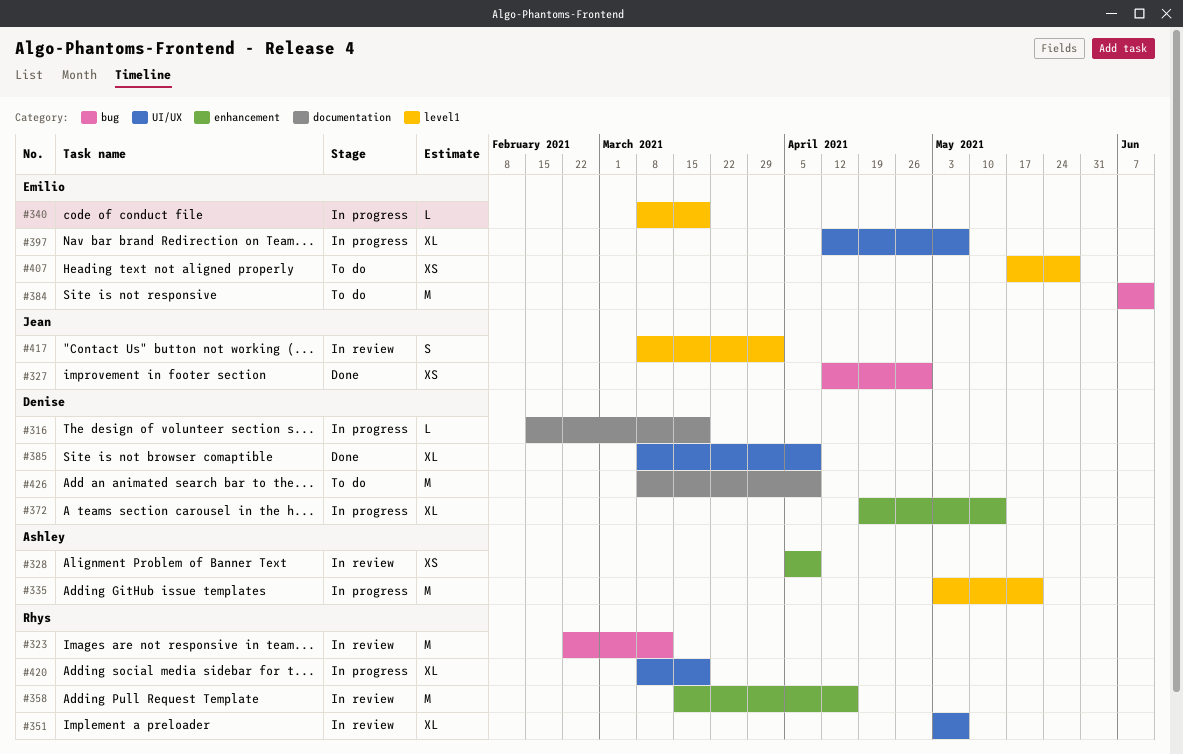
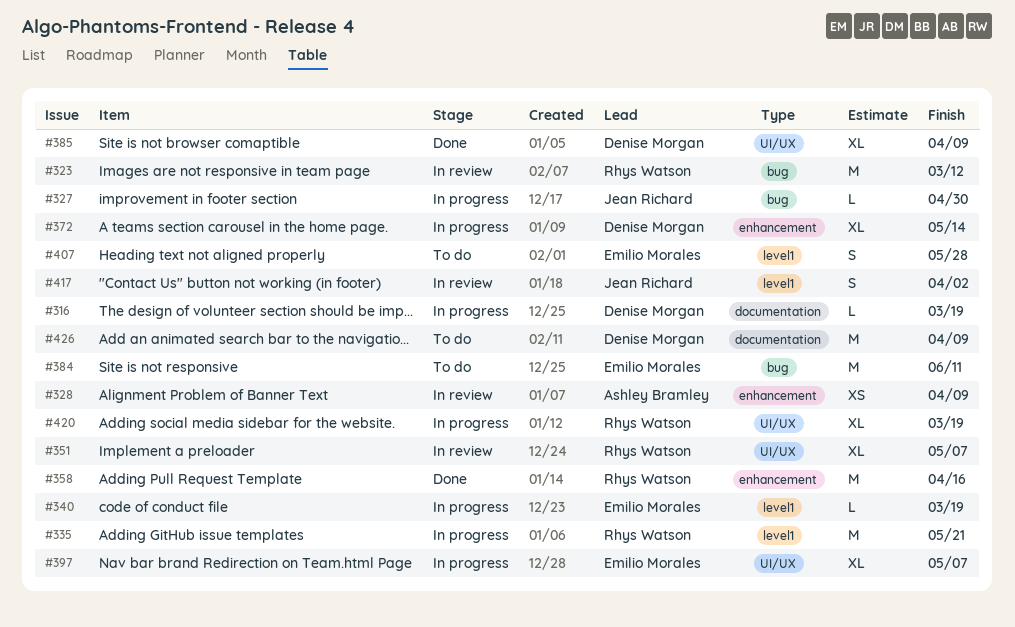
#327, status: Done -> In progress
#327, estimate: XS -> L
#335, owner: Ashley Bramley -> Rhys Watson
#358, status: In review -> Done
#407, estimate: XS -> S

